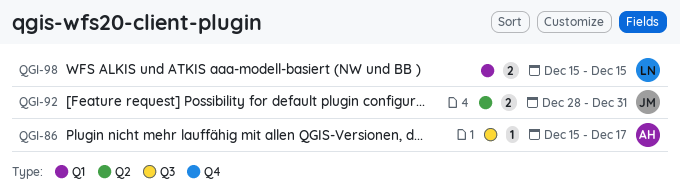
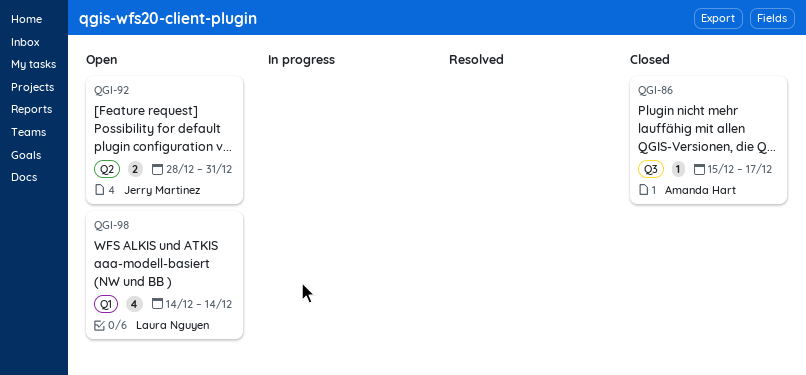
QGI-98, estimate: 2 -> 4
QGI-98, start: Dec 15 -> Dec 14
QGI-98, due: Dec 15 -> Dec 14

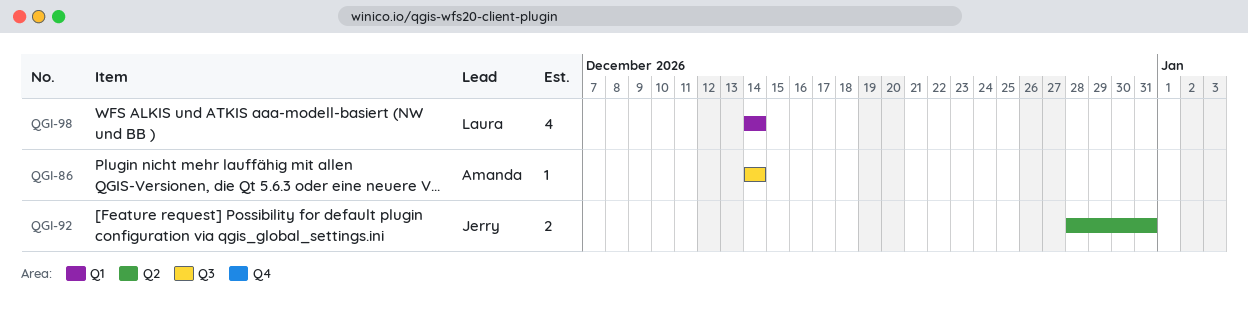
QGI-86, start: Dec 15 -> Dec 14
QGI-86, due: Dec 17 -> Dec 14

